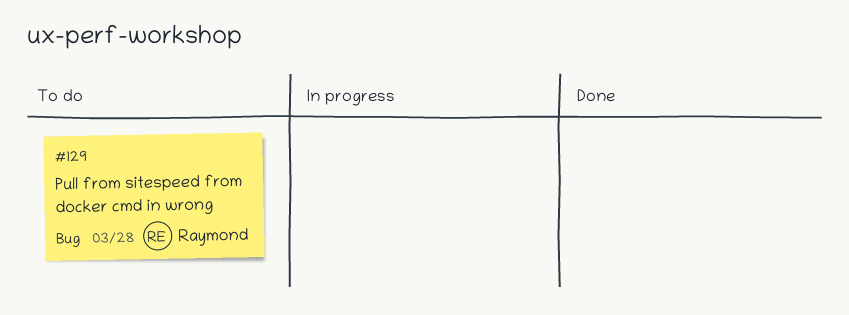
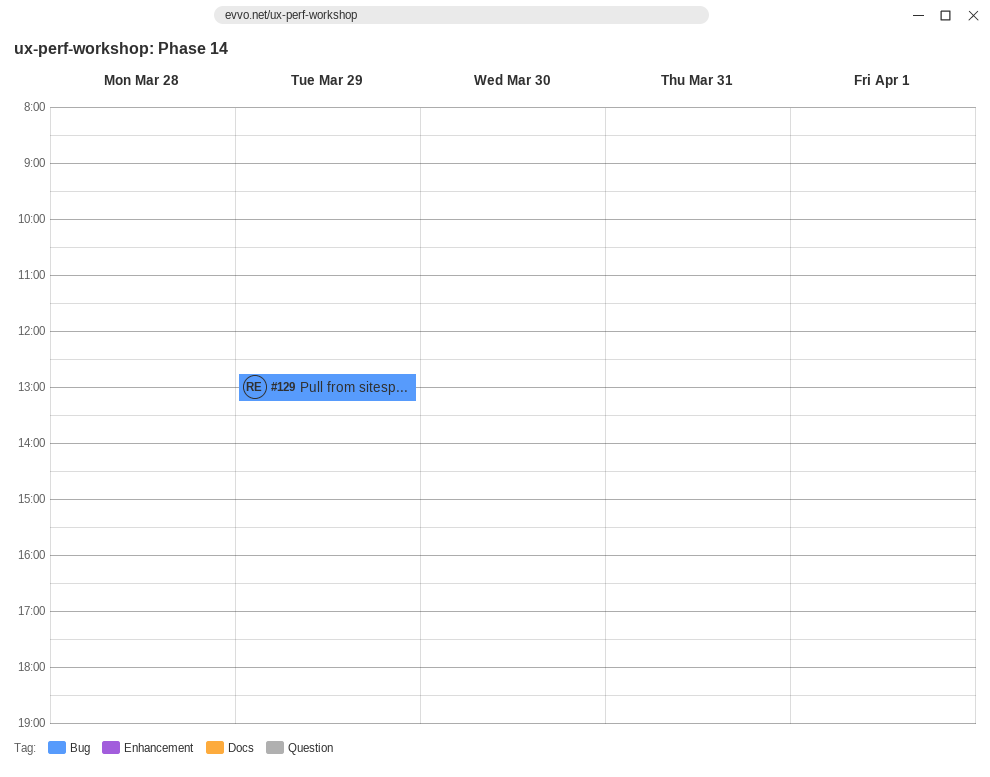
#129, day: Mar 28 -> Mar 29

